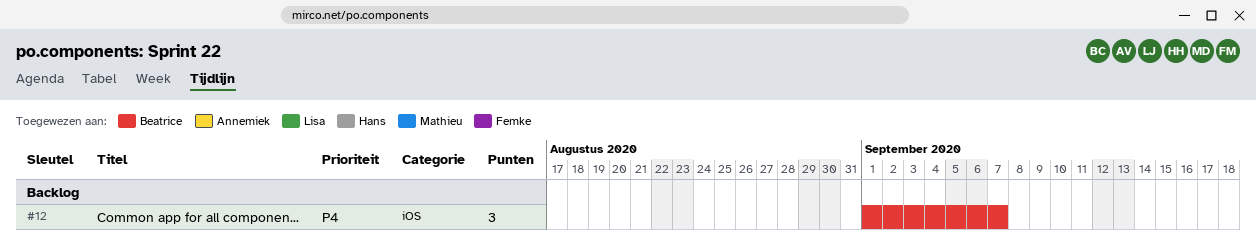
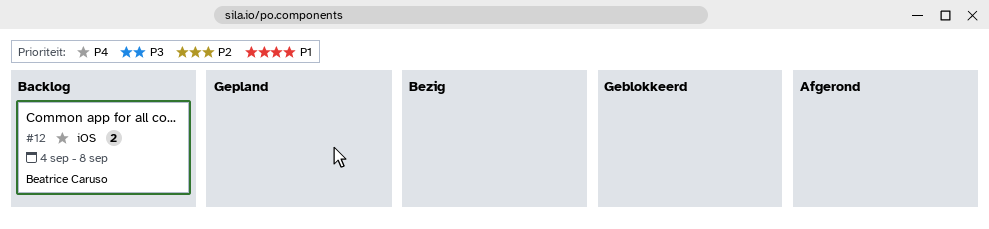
#12, estimate: 3 -> 2
#12, start: Sep 1 -> Sep 4
#12, due: Sep 7 -> Sep 8

